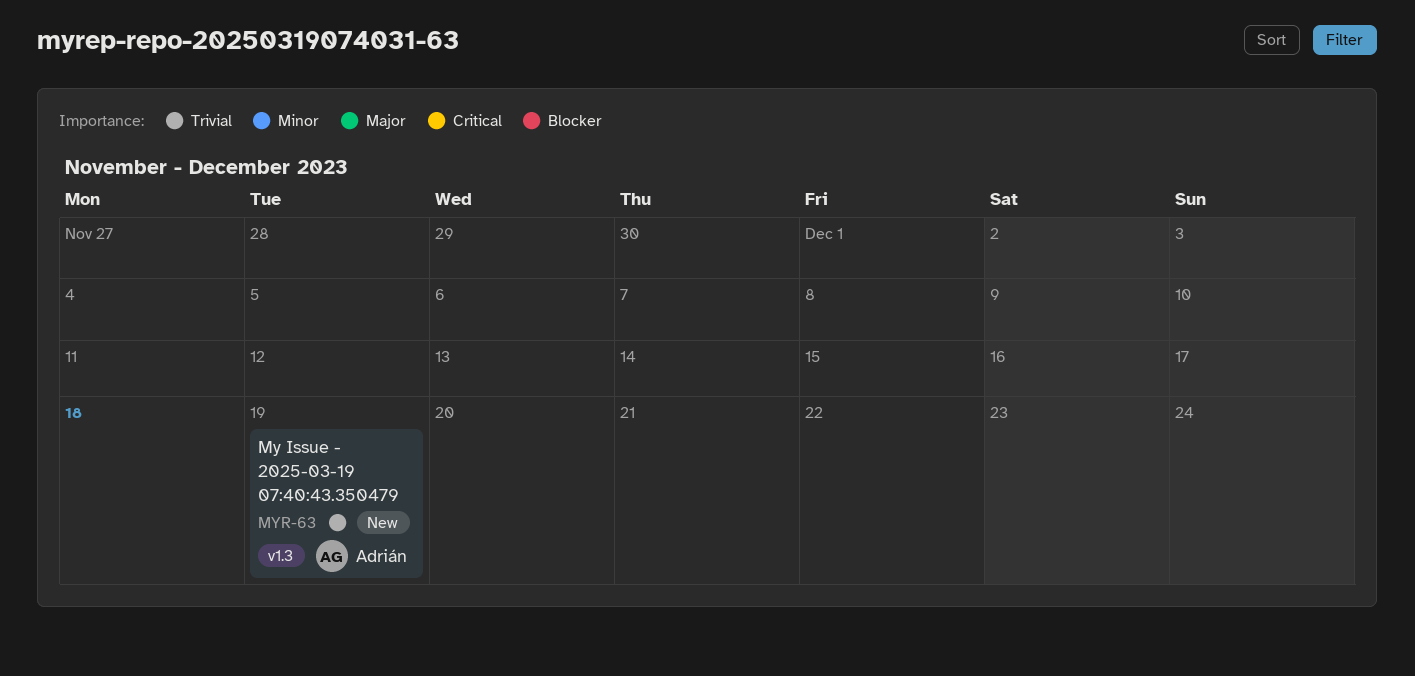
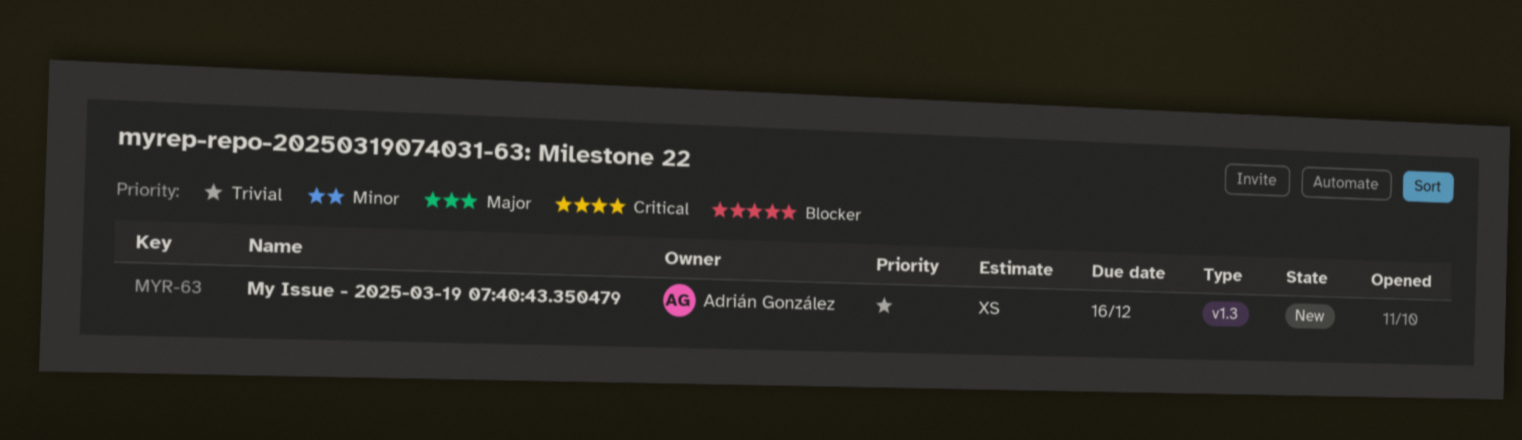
MYR-63, due: Dec 19 -> Dec 16

